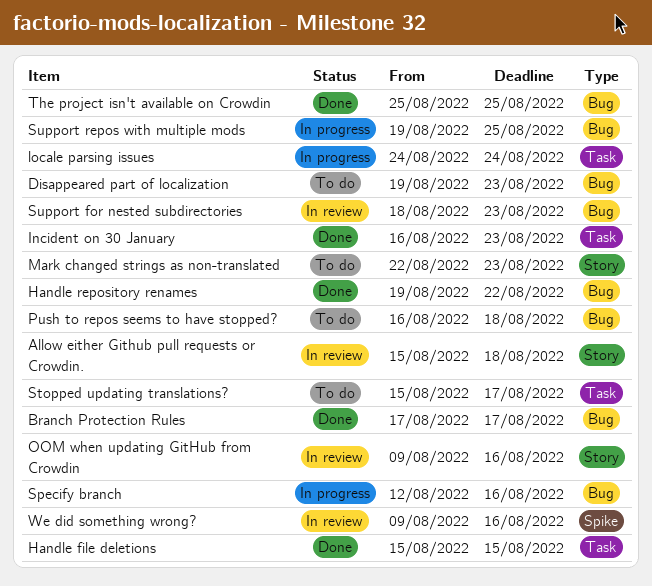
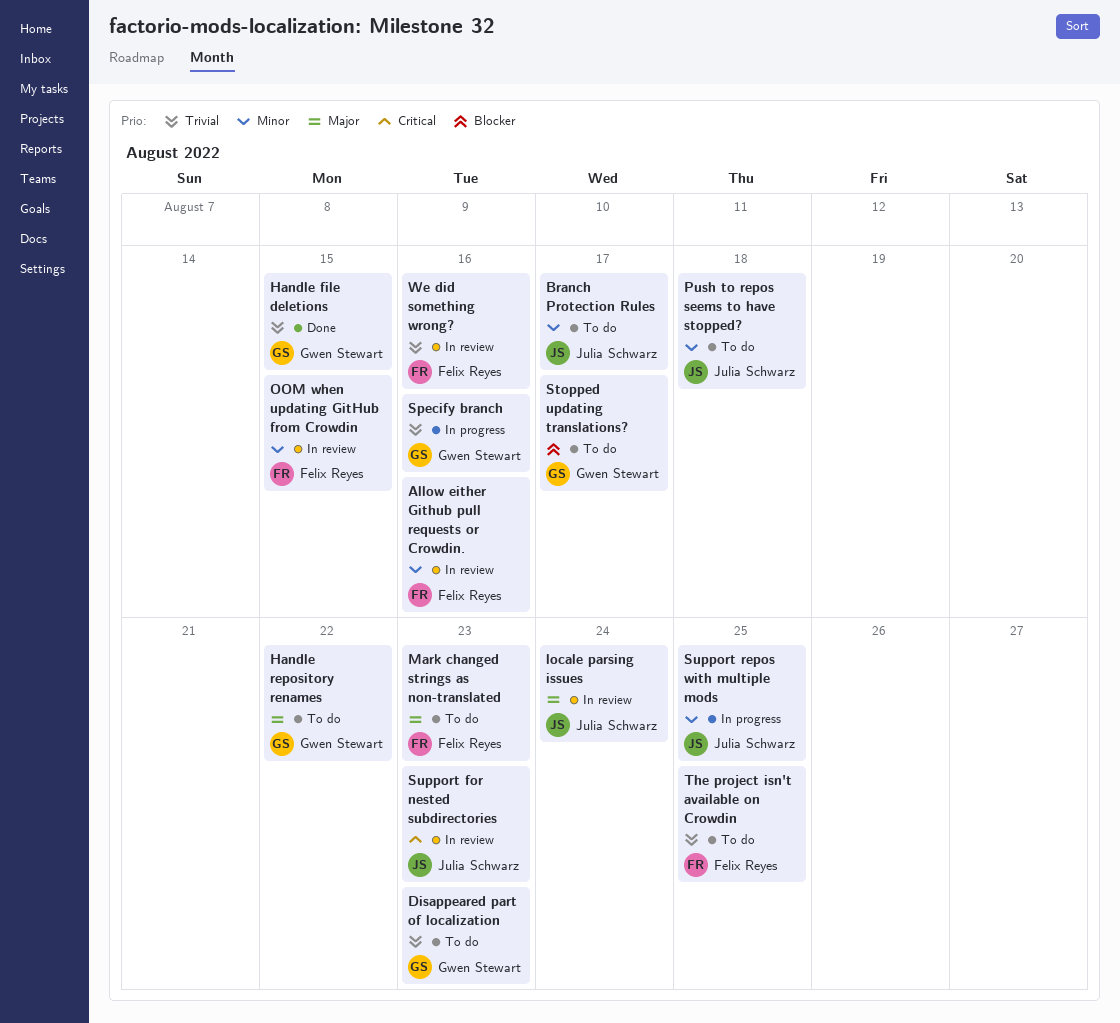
Allow either Github pull requests or Crowdin., due: Aug 18 -> Aug 16
Branch Protection Rules, status: Done -> To do
Handle repository renames, status: Done -> To do
Incident on 30 January: present -> none
locale parsing issues, status: In progress -> In review
OOM when updating GitHub from Crowdin, due: Aug 16 -> Aug 15
The project isn't available on Crowdin, status: Done -> To do

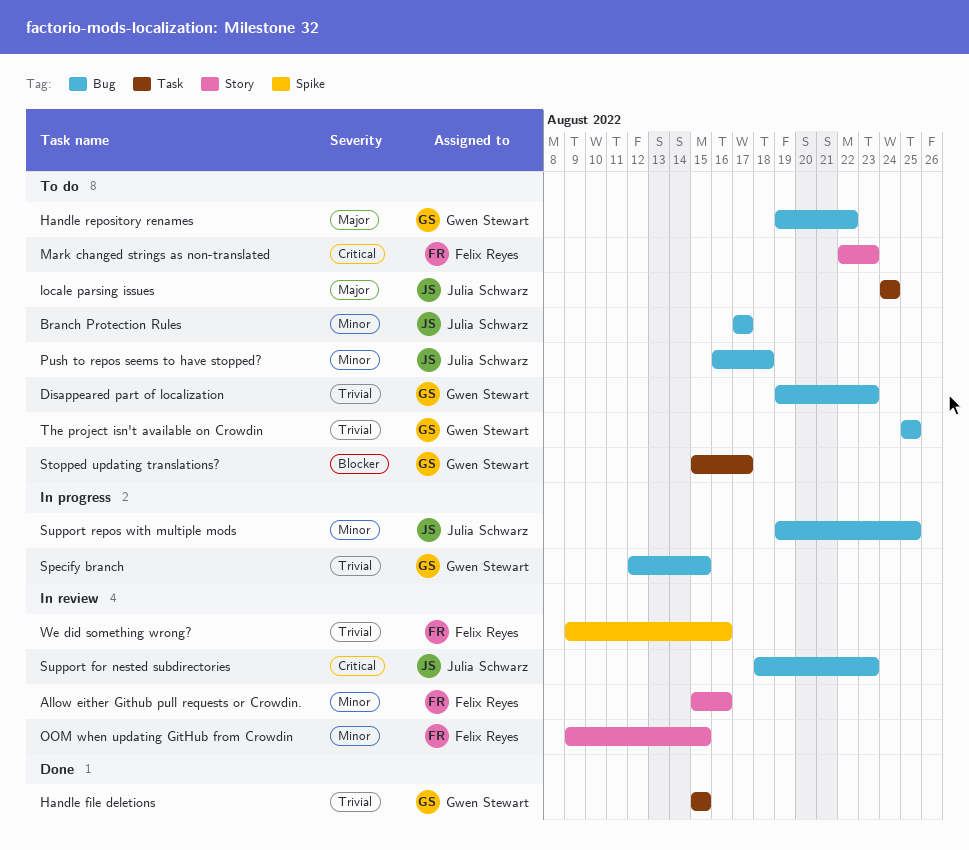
locale parsing issues, status: In review -> To do
Mark changed strings as non-translated, priority: Major -> Critical
Specify branch, due: Aug 16 -> Aug 15
The project isn't available on Crowdin, owner: Felix Reyes -> Gwen Stewart

